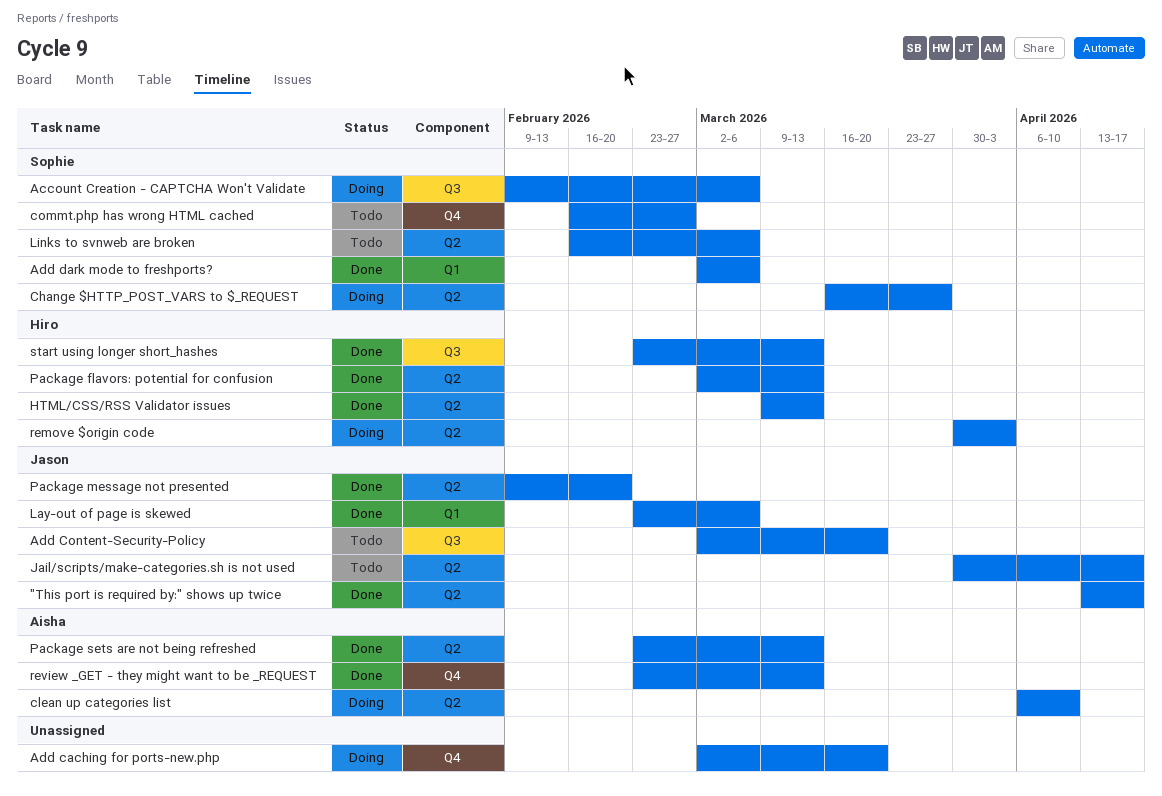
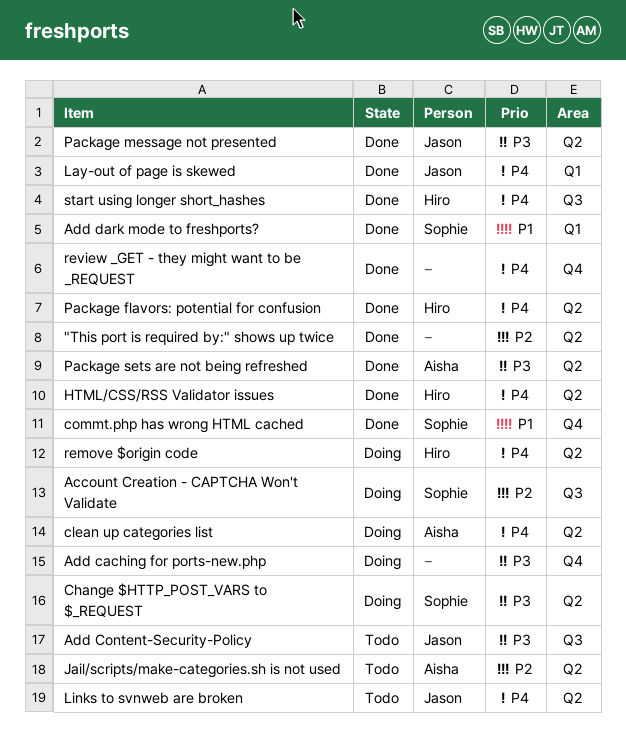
"This port is required by:" shows up twice, owner: Jason -> none
commt.php has wrong HTML cached, status: Todo -> Done
Jail/scripts/make-categories.sh is not used, owner: Jason -> Aisha
Links to svnweb are broken, owner: Sophie -> Jason
review _GET - they might want to be _REQUEST, owner: Aisha -> none

